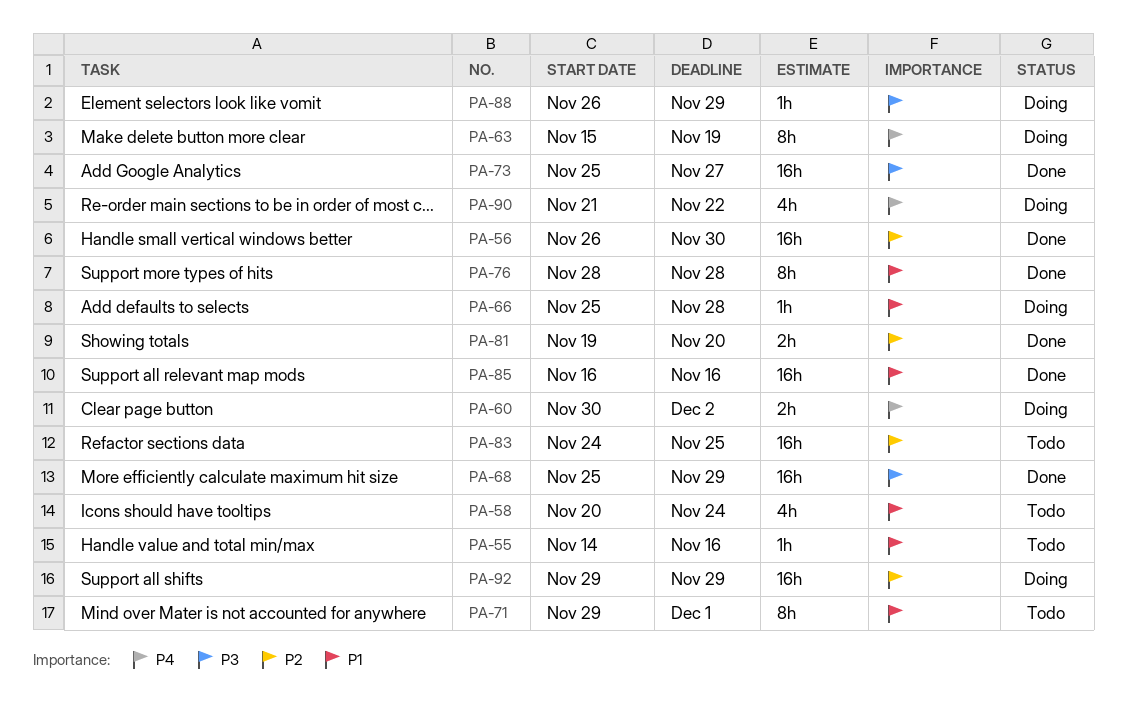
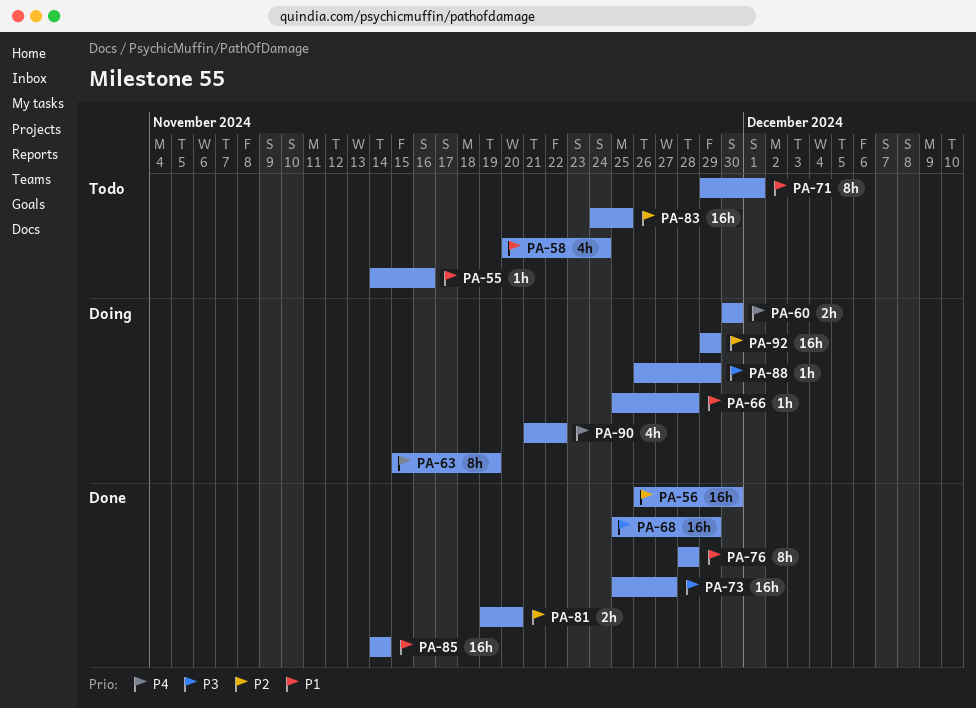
PA-60, due: Dec 2 -> Nov 30
PA-85, start: Nov 16 -> Nov 14
PA-85, due: Nov 16 -> Nov 14

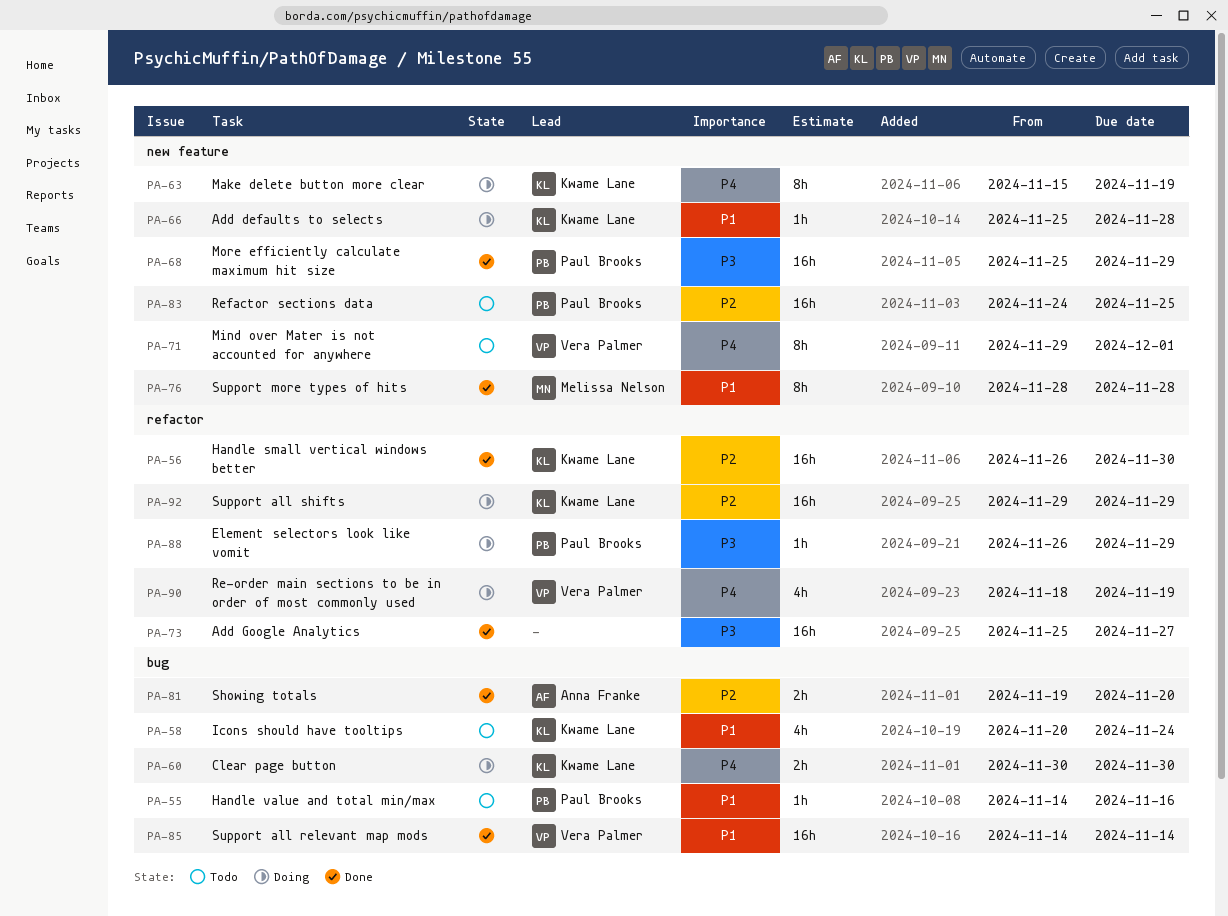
PA-71, priority: P1 -> P4
PA-90, start: Nov 21 -> Nov 18
PA-90, due: Nov 22 -> Nov 19

